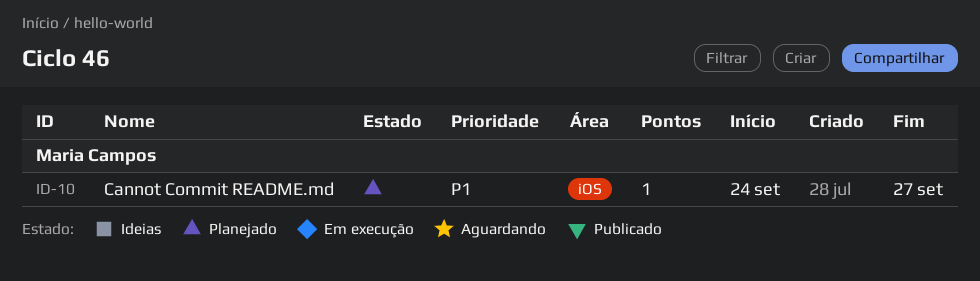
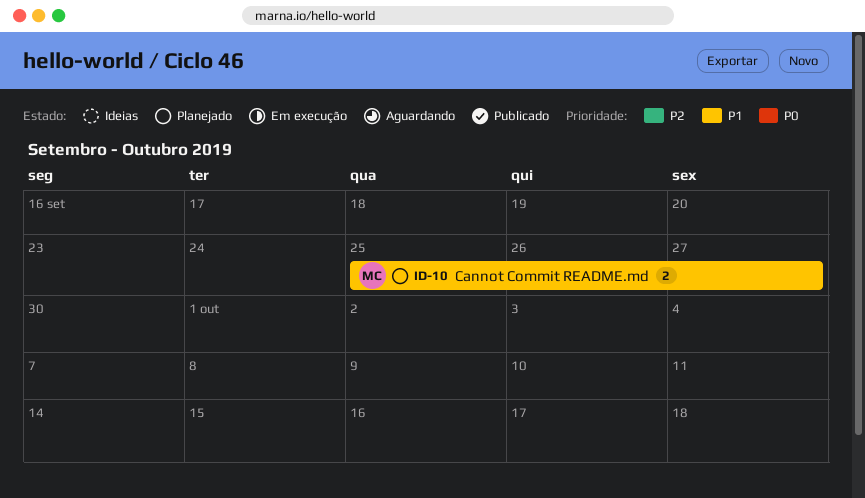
ID-10, estimate: 1 -> 2
ID-10, start: Sep 24 -> Sep 25

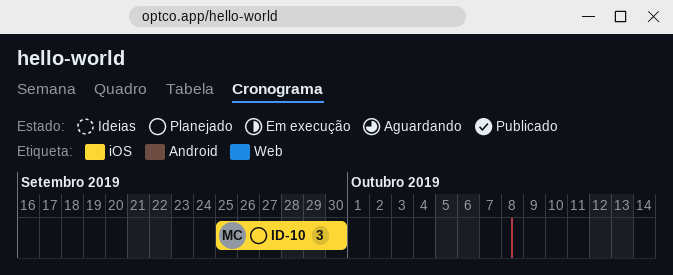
ID-10, estimate: 2 -> 3
ID-10, due: Sep 27 -> Sep 30

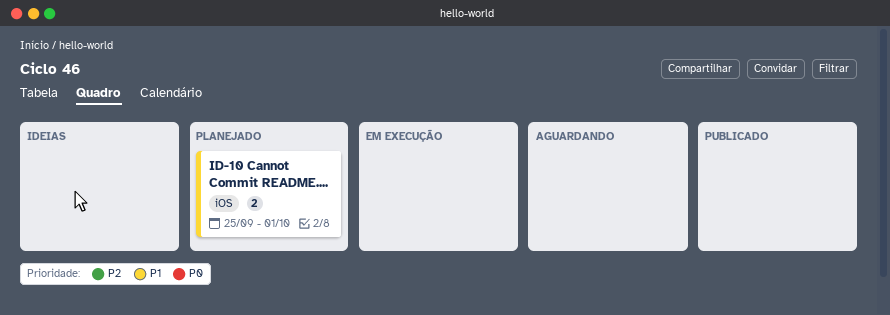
ID-10, estimate: 3 -> 2
ID-10, due: Sep 30 -> Oct 1

